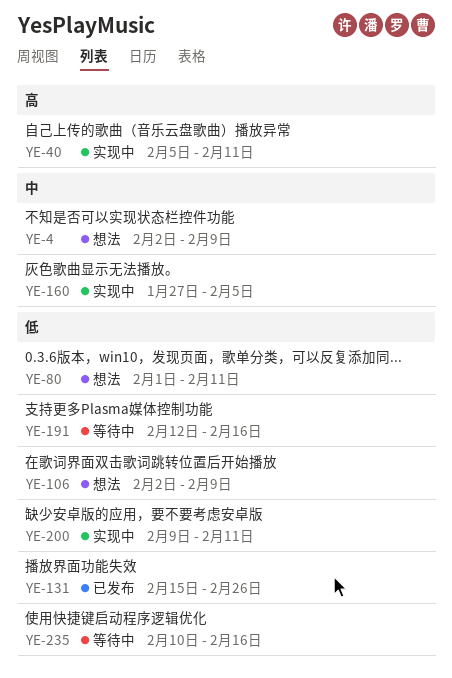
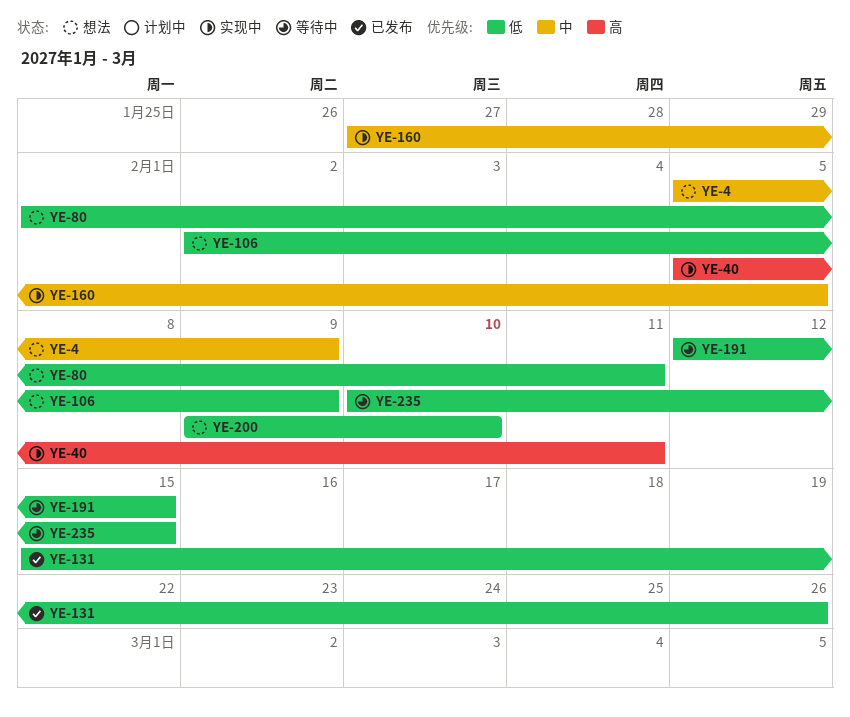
YE-4, start: Feb 2 -> Feb 5
YE-191, due: Feb 16 -> Feb 15
YE-200, status: 实现中 -> 想法
YE-200, due: Feb 11 -> Feb 10
YE-235, due: Feb 16 -> Feb 15

